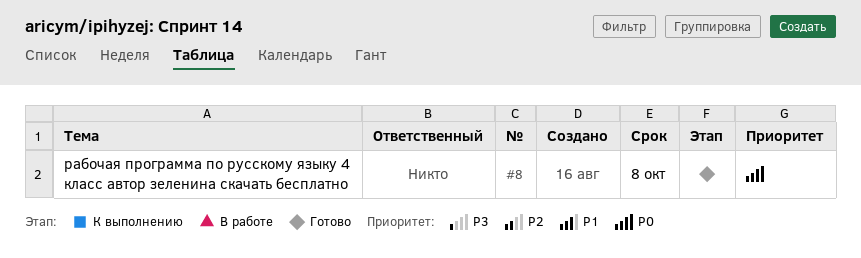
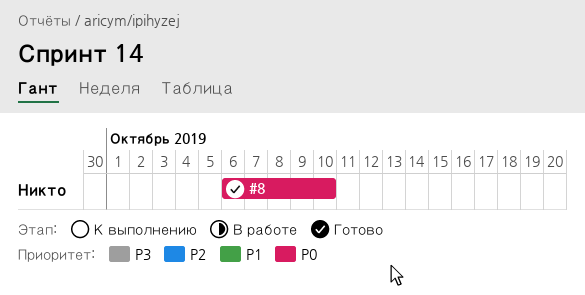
#8, due: Oct 8 -> Oct 10

